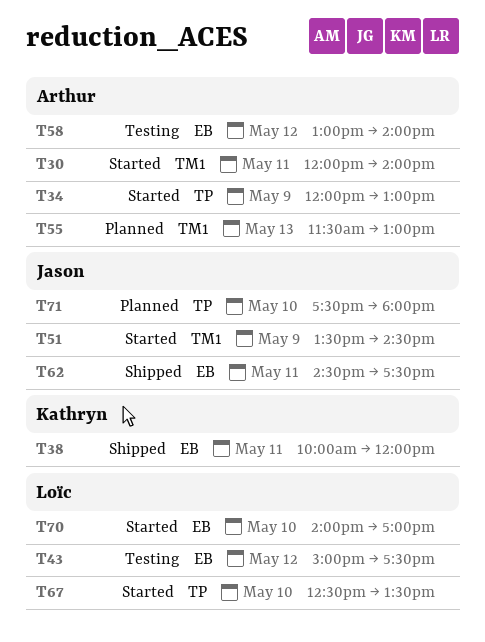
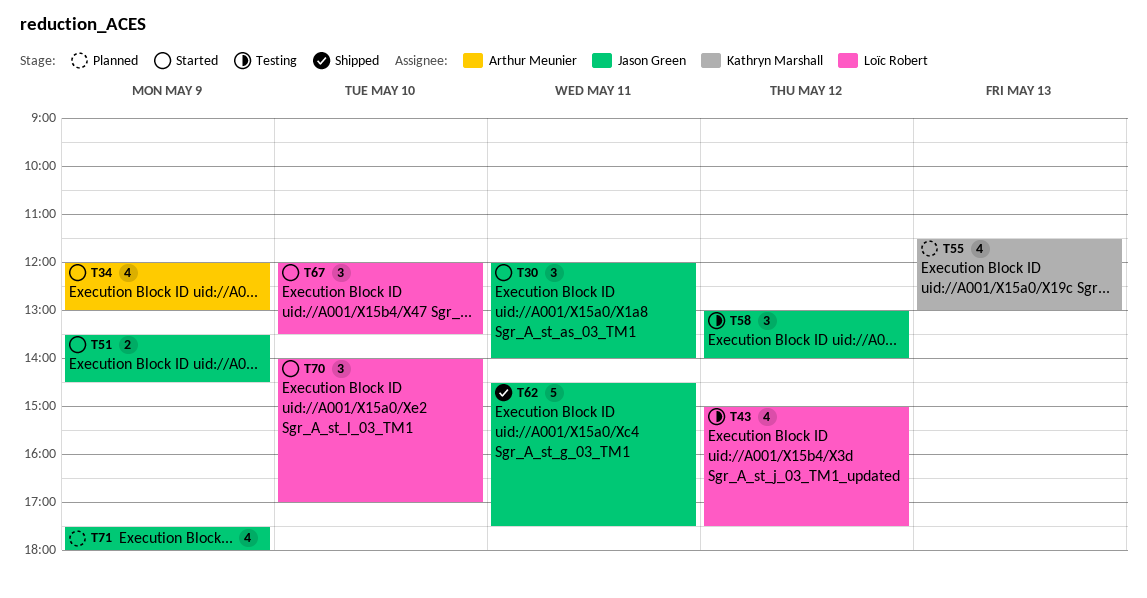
T30, owner: Arthur Meunier -> Jason Green
T38: present -> none
T55, owner: Arthur Meunier -> Kathryn Marshall
T58, owner: Arthur Meunier -> Jason Green
T67, begins: 12:30 -> 12:00
T71, day: May 10 -> May 9

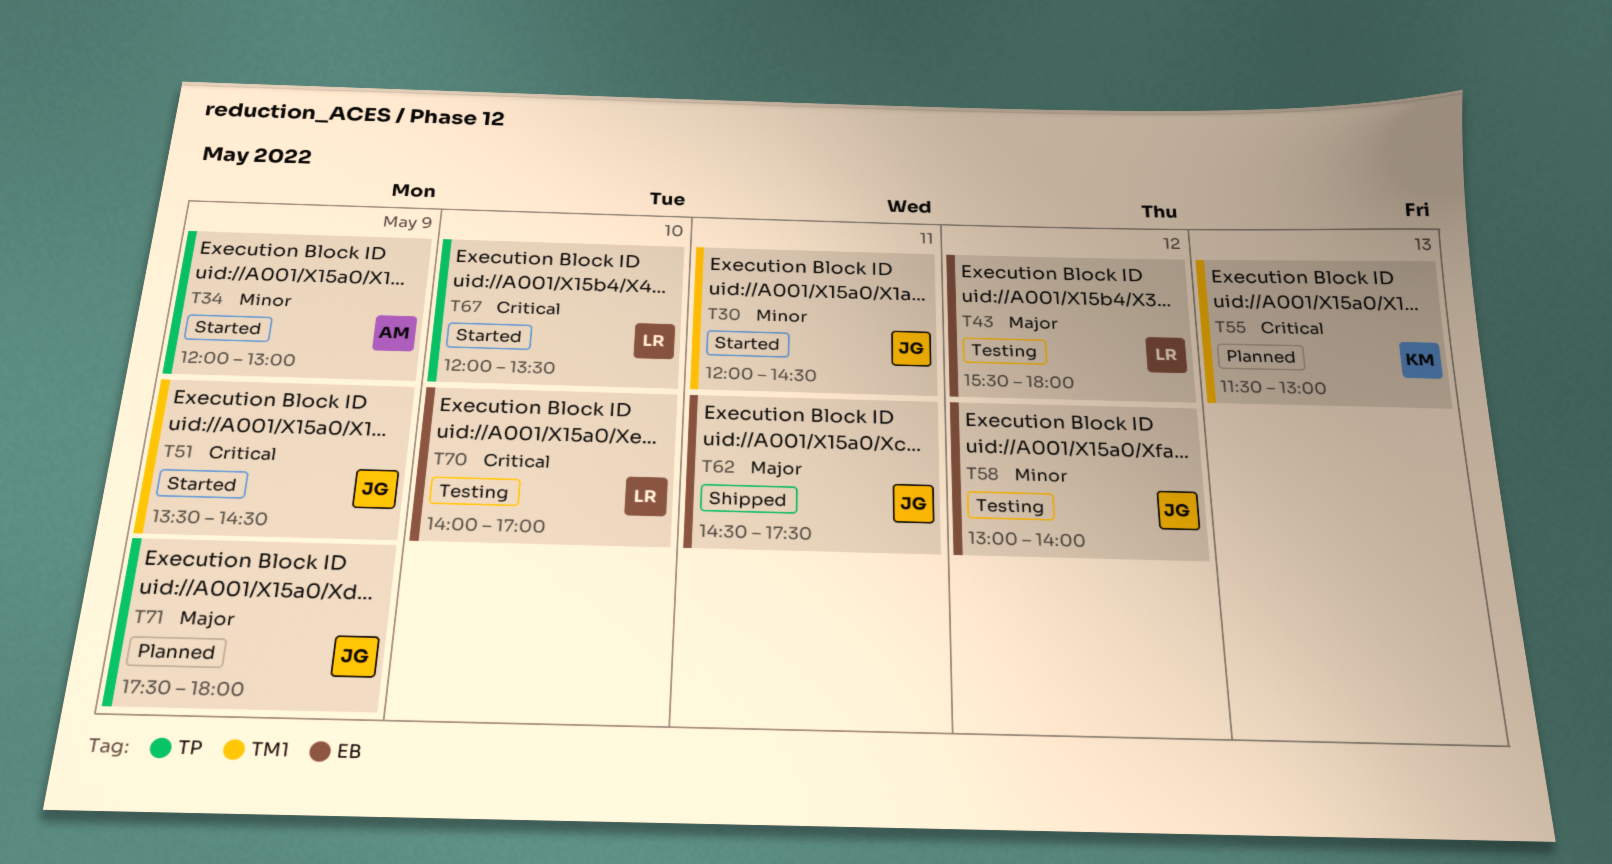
T30, ends: 14:00 -> 14:30
T43, begins: 15:00 -> 15:30
T43, ends: 17:30 -> 18:00
T70, status: Started -> Testing

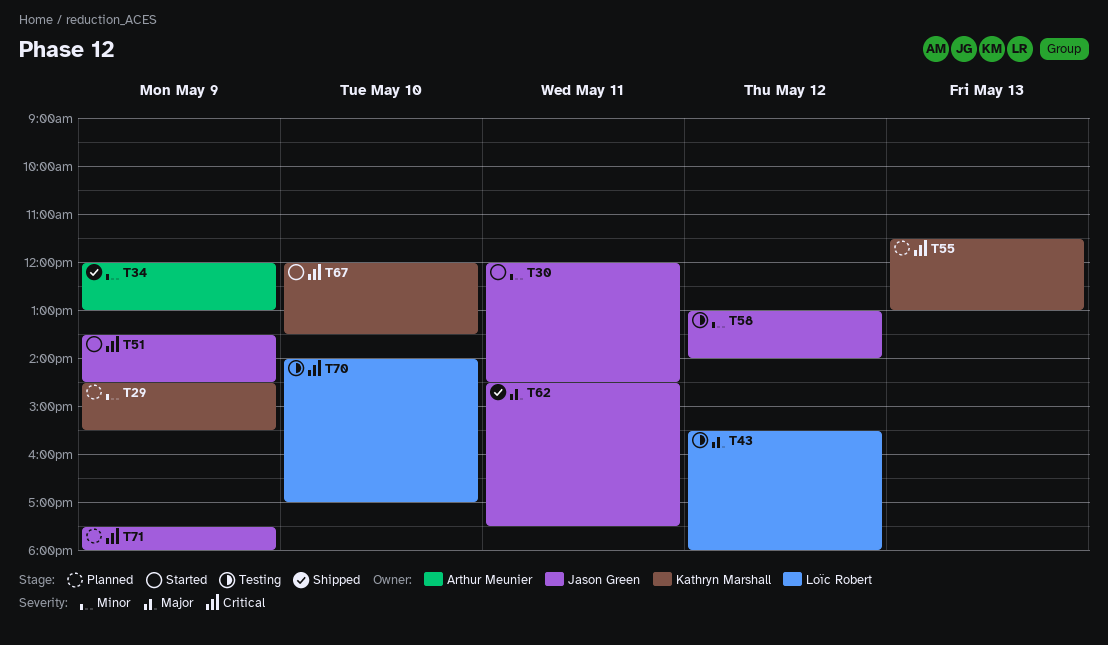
T29: none -> present
T34, status: Started -> Shipped
T67, owner: Loïc Robert -> Kathryn Marshall
T71, priority: Major -> Critical

